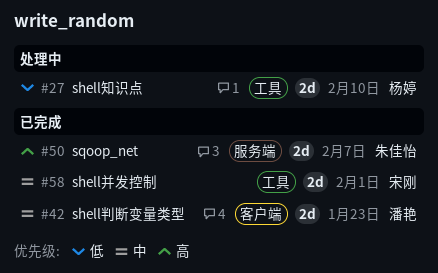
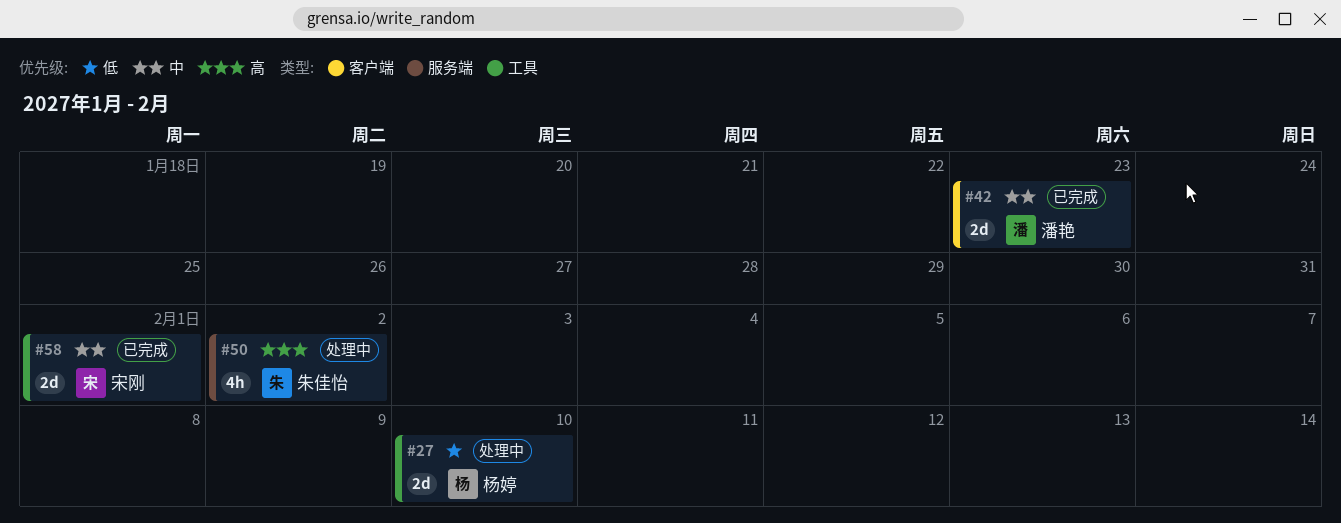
#50, status: 已完成 -> 处理中
#50, estimate: 2d -> 4h
#50, due: Feb 7 -> Feb 2

